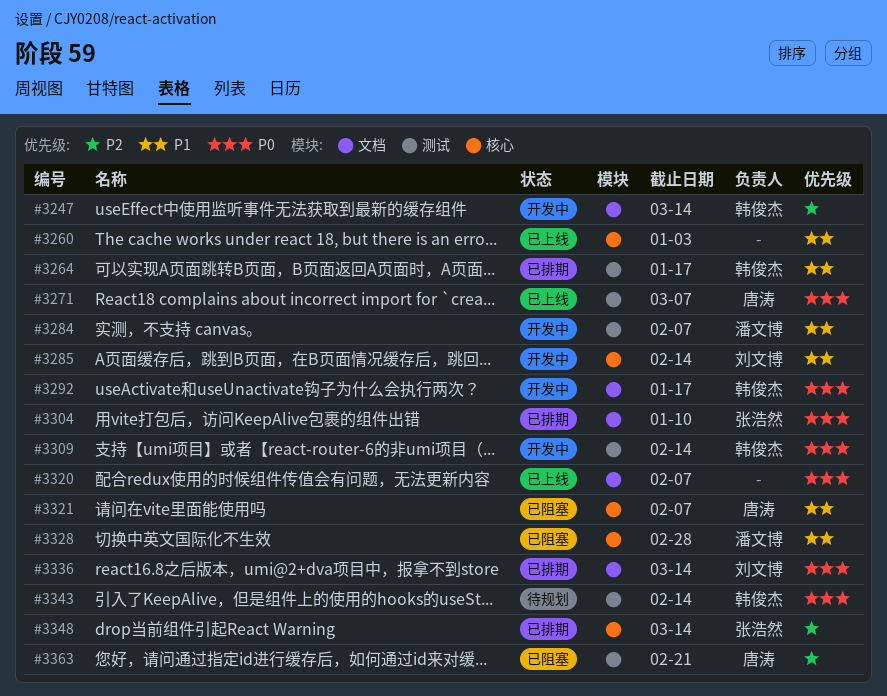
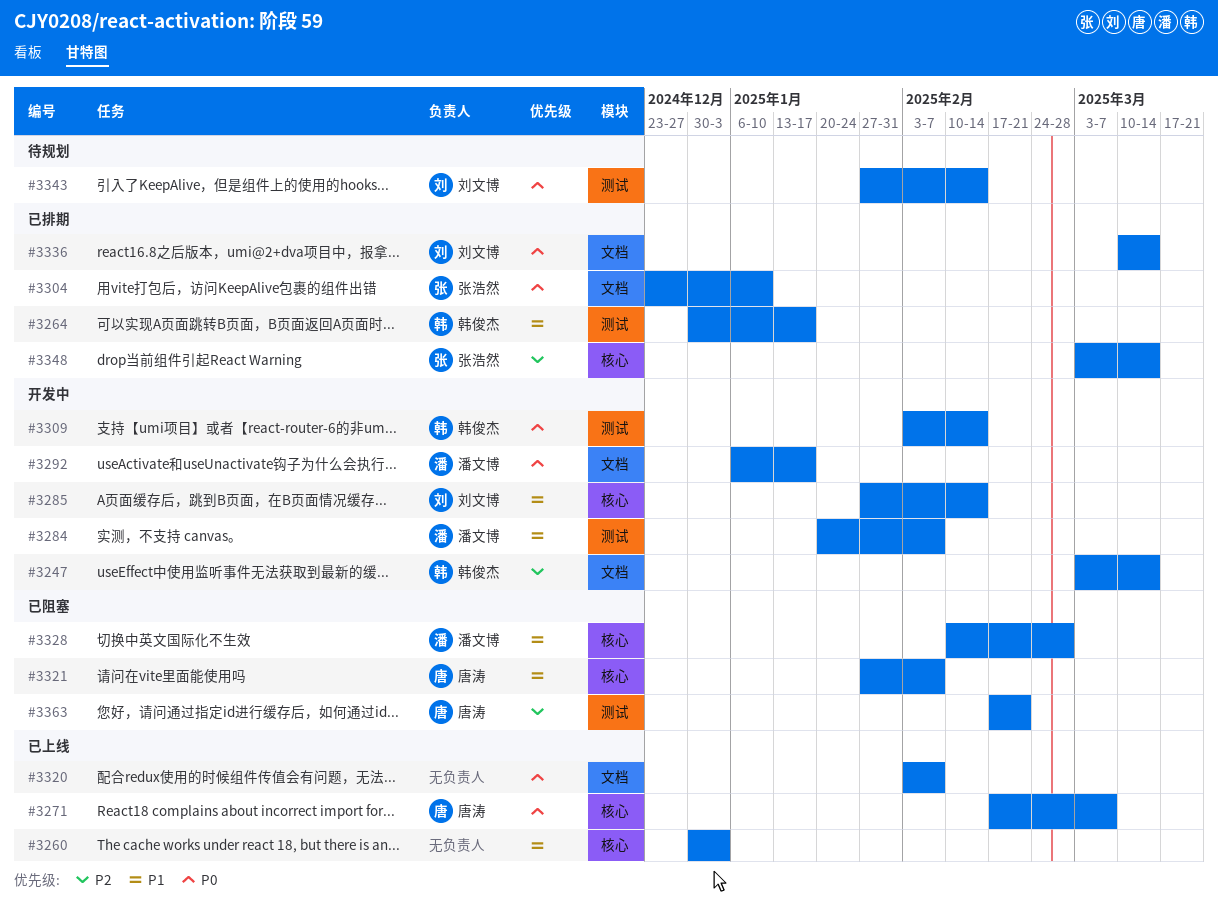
#3271, label: 测试 -> 核心
#3292, owner: 韩俊杰 -> 潘文博
#3343, owner: 韩俊杰 -> 刘文博

